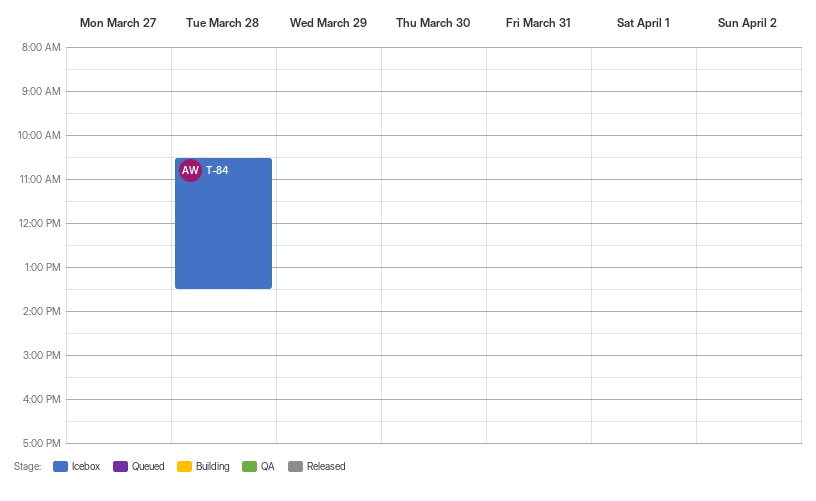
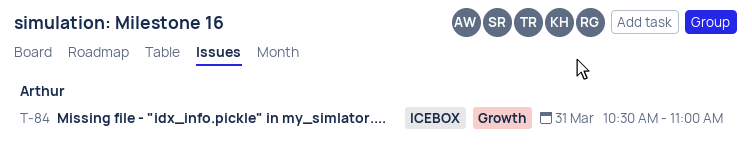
T-84, day: Mar 28 -> Mar 31
T-84, ends: 13:30 -> 11:00

